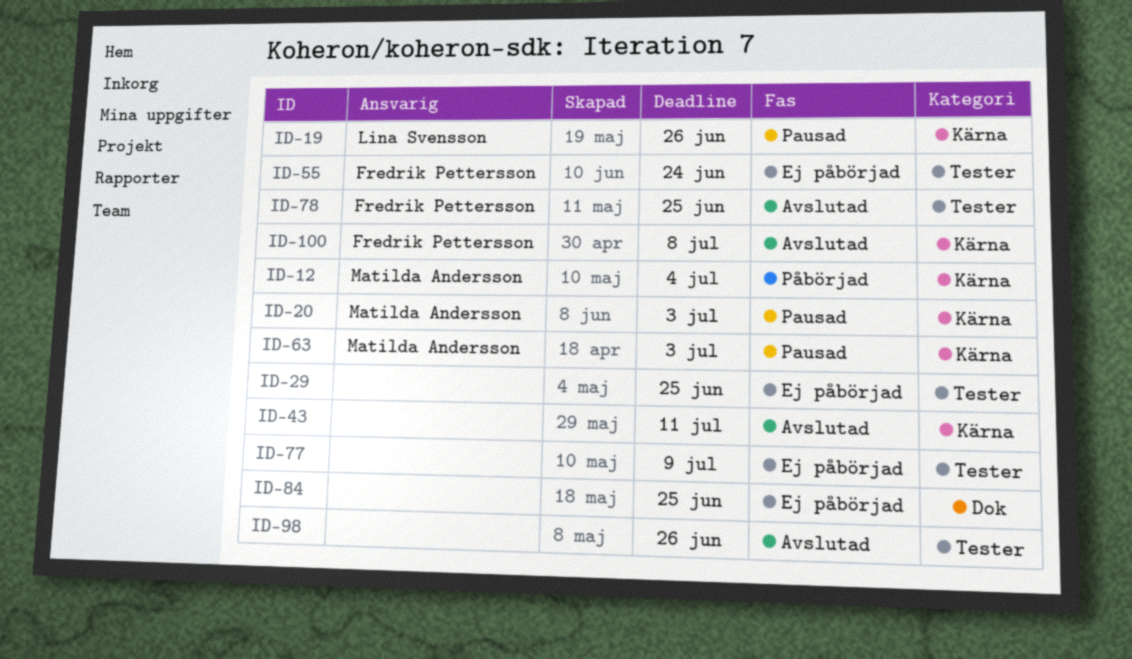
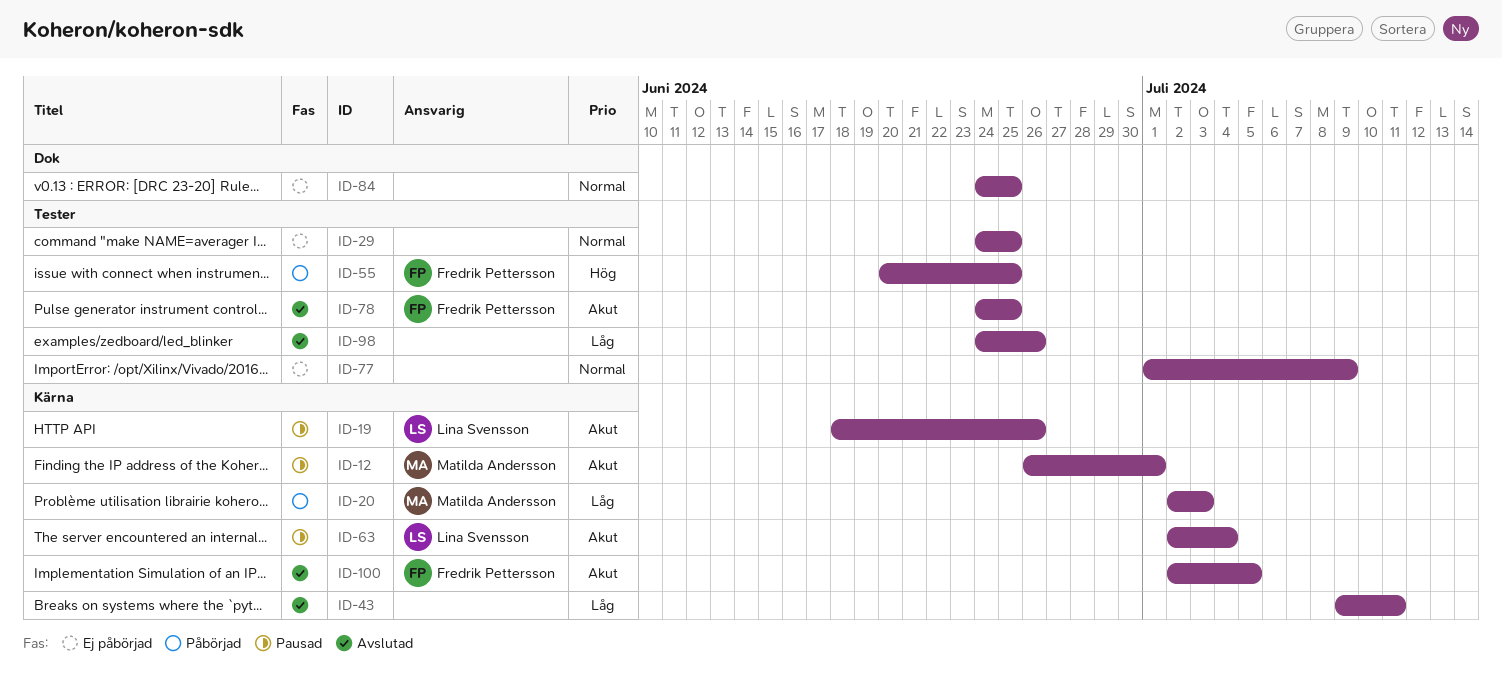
ID-12, status: Påbörjad -> Pausad
ID-12, due: Jul 4 -> Jul 1
ID-20, status: Pausad -> Påbörjad
ID-55, status: Ej påbörjad -> Påbörjad
ID-55, due: Jun 24 -> Jun 25
ID-63, owner: Matilda Andersson -> Lina Svensson
ID-63, due: Jul 3 -> Jul 4
ID-100, due: Jul 8 -> Jul 5

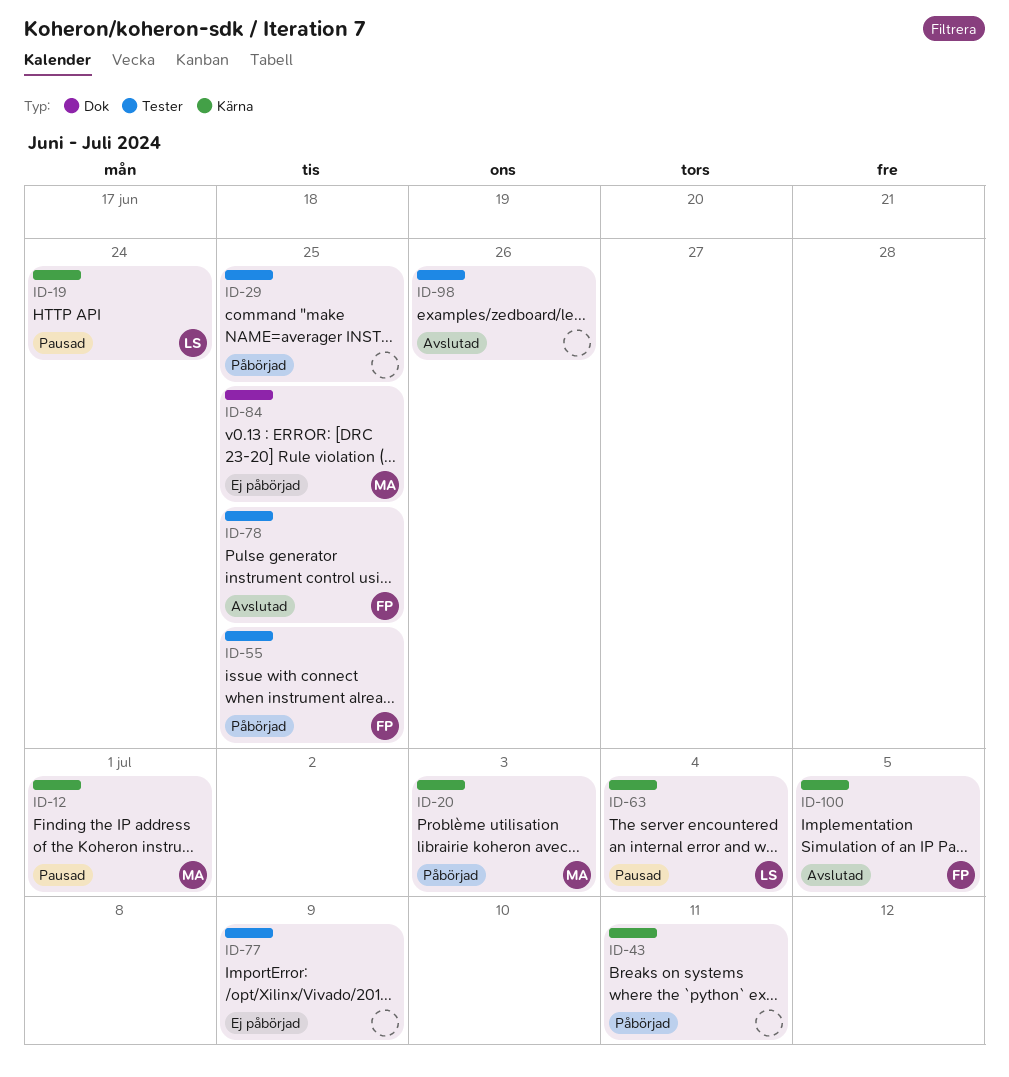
ID-19, due: Jun 26 -> Jun 24
ID-29, status: Ej påbörjad -> Påbörjad
ID-43, status: Avslutad -> Påbörjad
ID-84, owner: none -> Matilda Andersson

